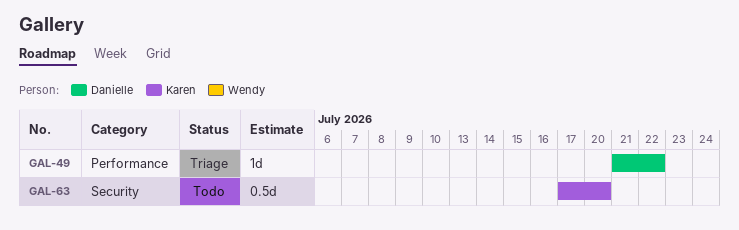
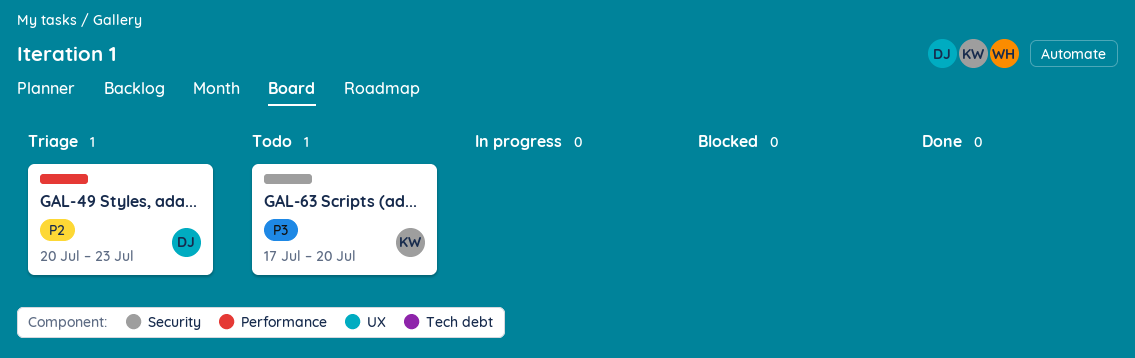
GAL-49, start: Jul 21 -> Jul 20
GAL-49, due: Jul 22 -> Jul 23

